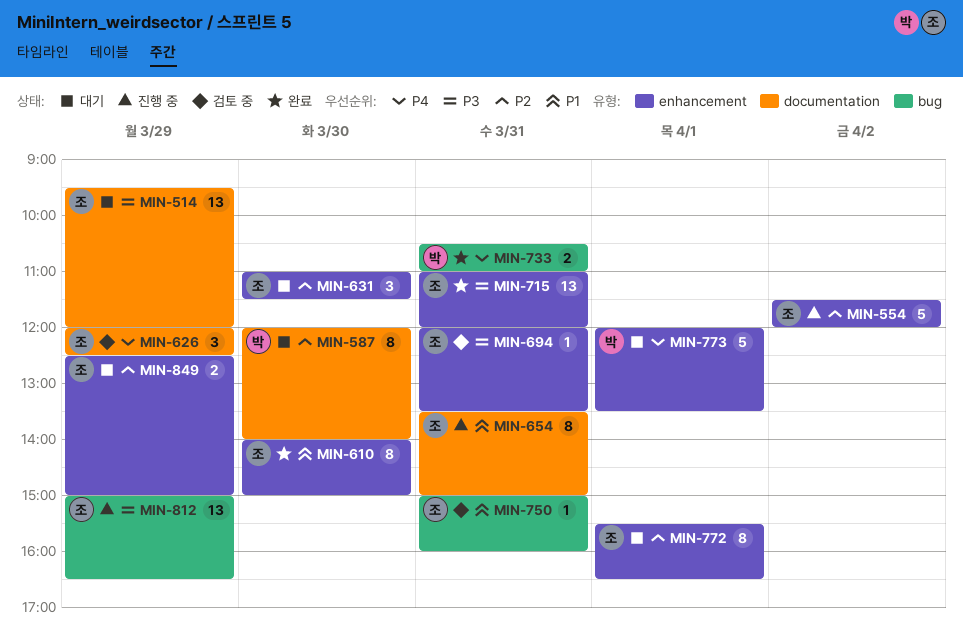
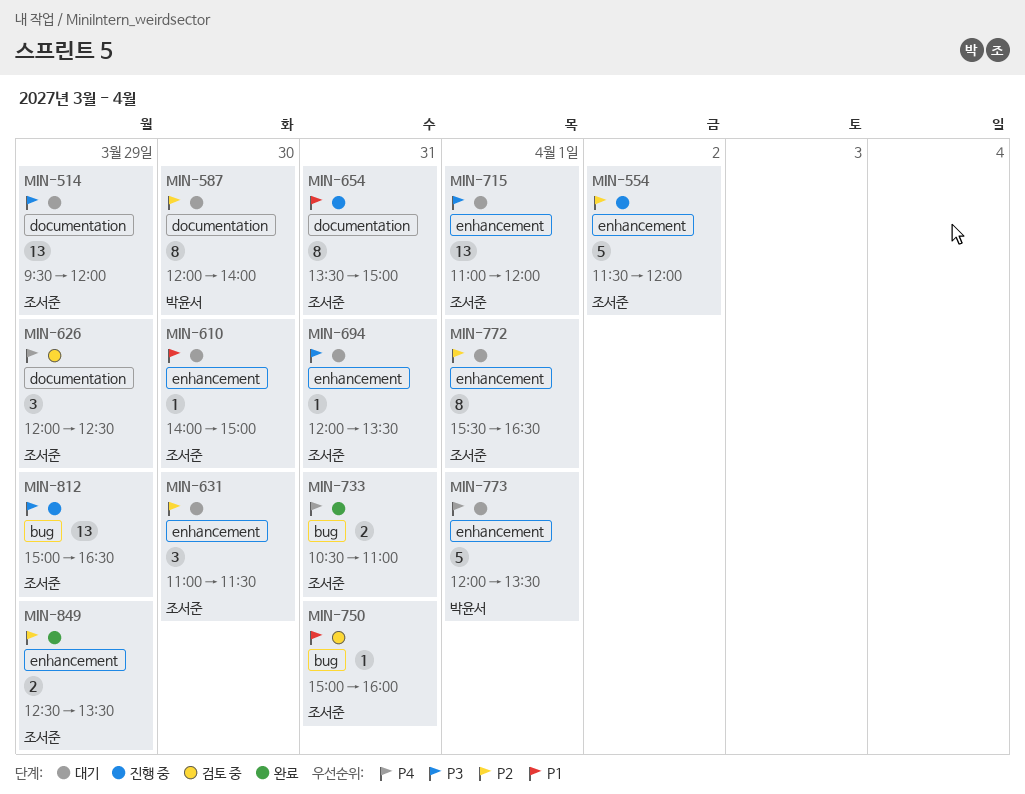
MIN-610, status: 완료 -> 대기
MIN-610, estimate: 8 -> 1
MIN-694, status: 검토 중 -> 대기
MIN-715, status: 완료 -> 대기
MIN-715, day: Mar 31 -> Apr 1
MIN-733, owner: 박윤서 -> 조서준
MIN-849, status: 대기 -> 완료
MIN-849, ends: 15:00 -> 13:30

